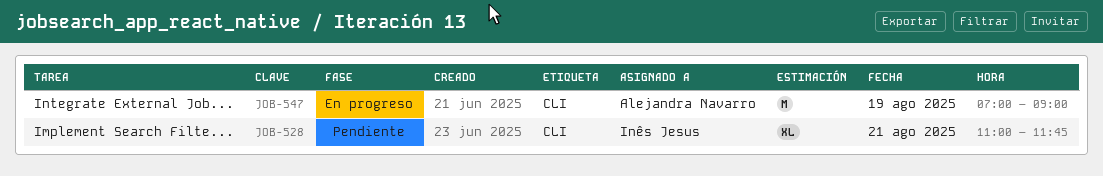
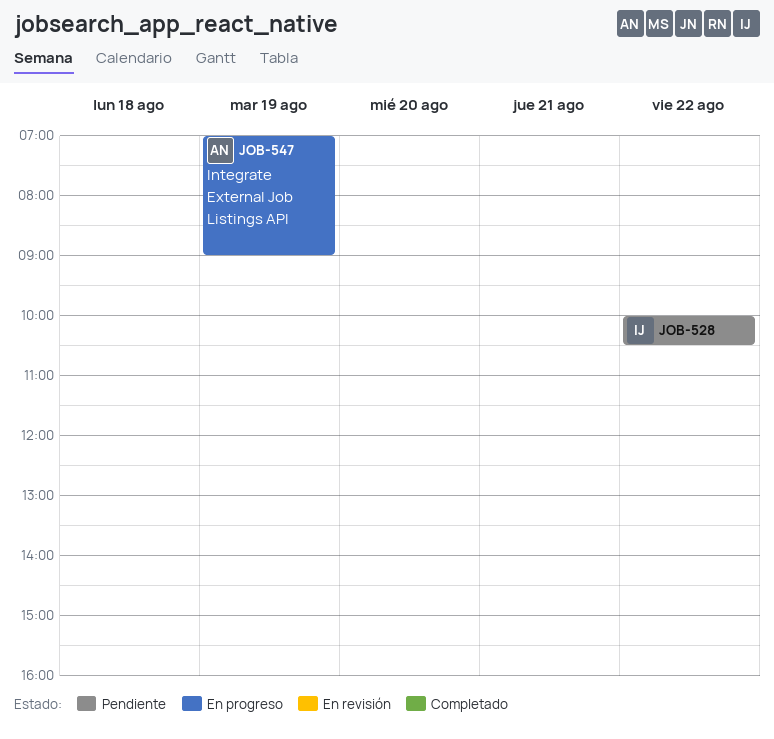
JOB-528, day: Aug 21 -> Aug 22
JOB-528, begins: 11:00 -> 10:00
JOB-528, ends: 11:45 -> 10:30

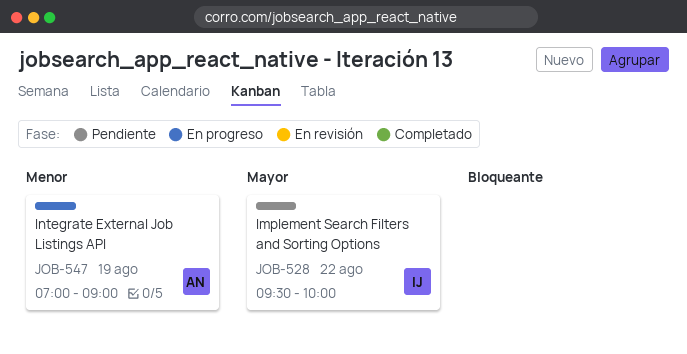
JOB-528, begins: 10:00 -> 09:30
JOB-528, ends: 10:30 -> 10:00

